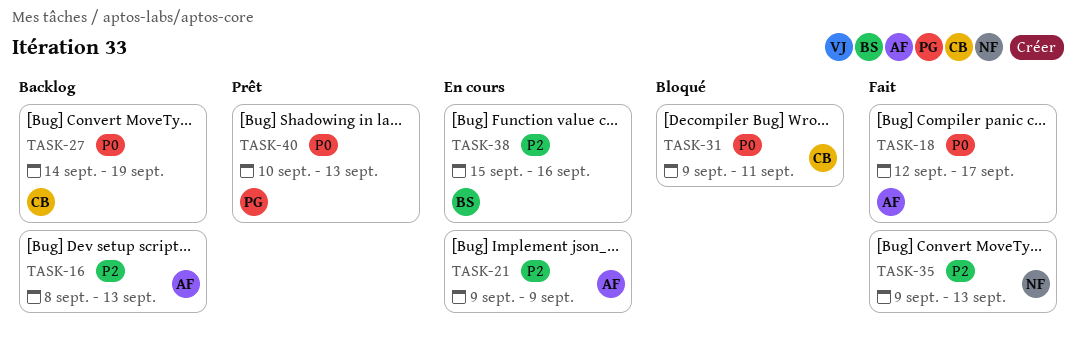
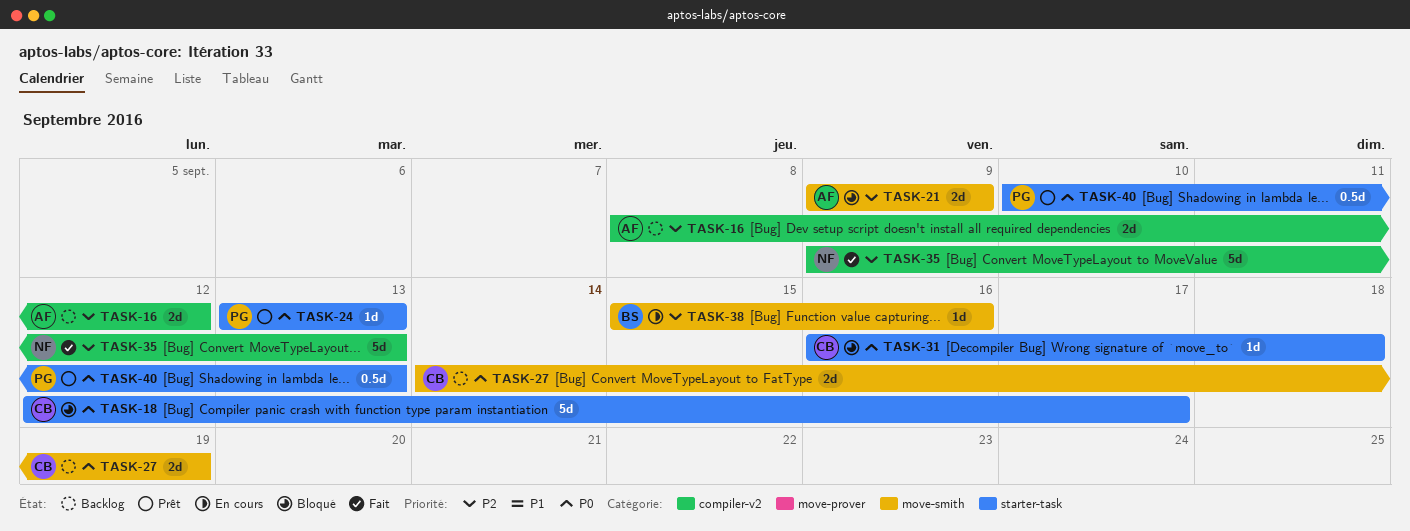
TASK-16, due: Sep 13 -> Sep 12
TASK-18, status: Fait -> Bloqué
TASK-18, owner: AF -> CB
TASK-21, status: En cours -> Bloqué
TASK-24: none -> present
TASK-31, start: Sep 9 -> Sep 16
TASK-31, due: Sep 11 -> Sep 18

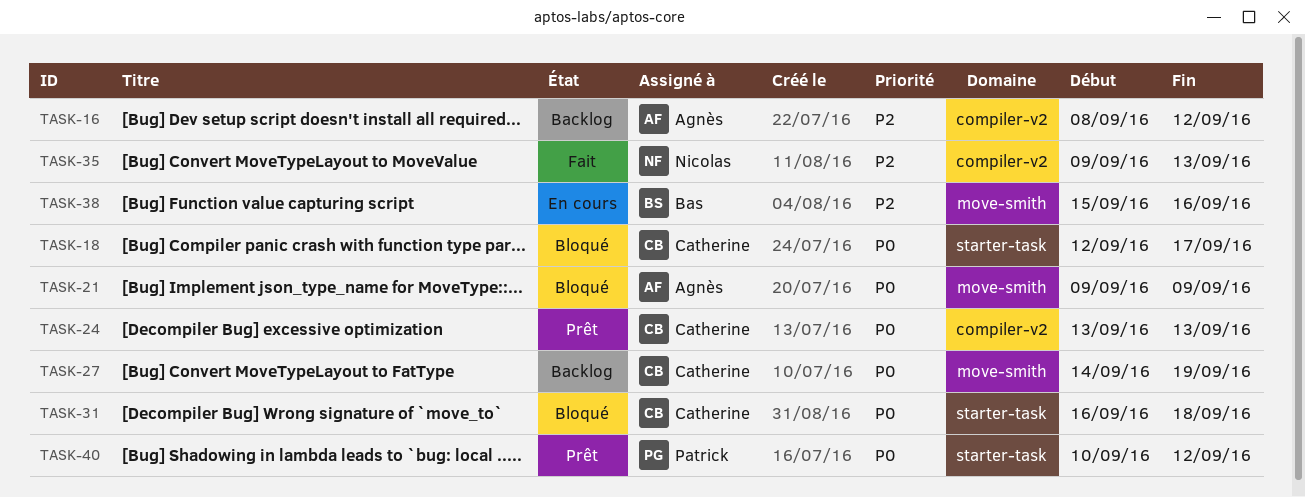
TASK-21, priority: P2 -> P0
TASK-24, owner: Patrick -> Catherine
TASK-24, label: starter-task -> compiler-v2
TASK-40, due: Sep 13 -> Sep 12

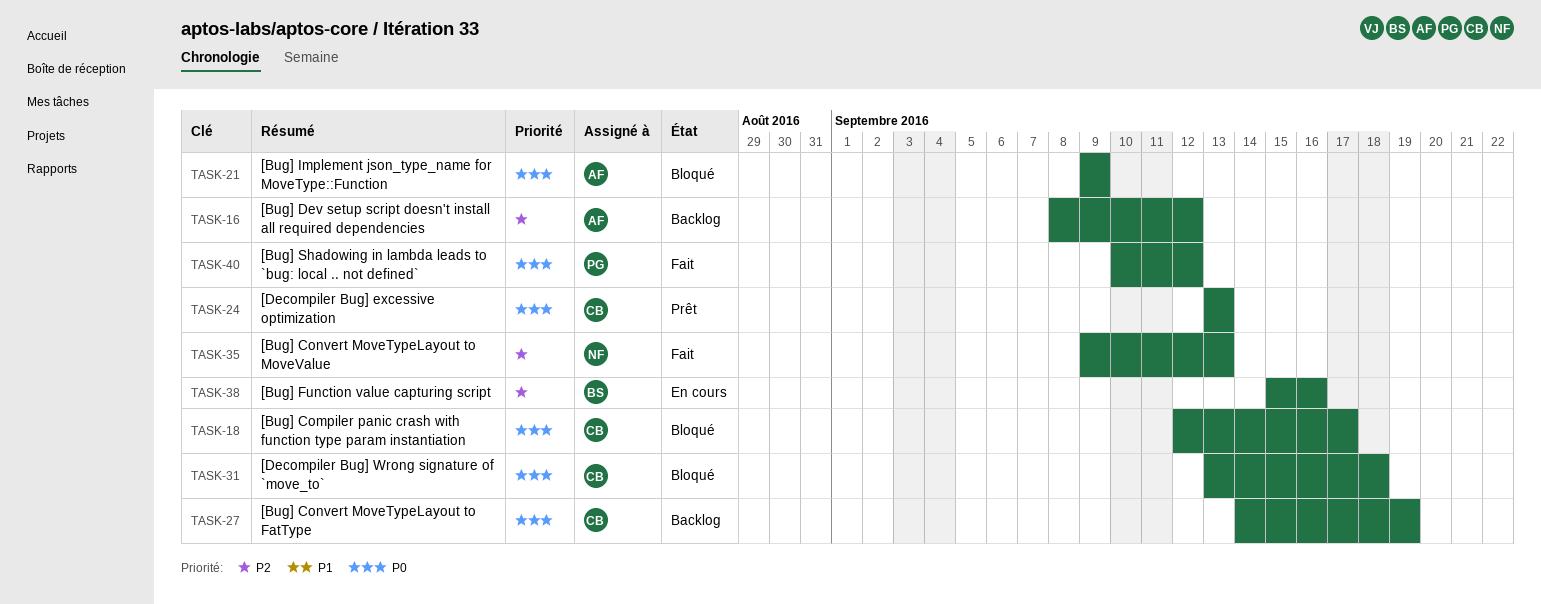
TASK-31, start: Sep 16 -> Sep 13
TASK-40, status: Prêt -> Fait

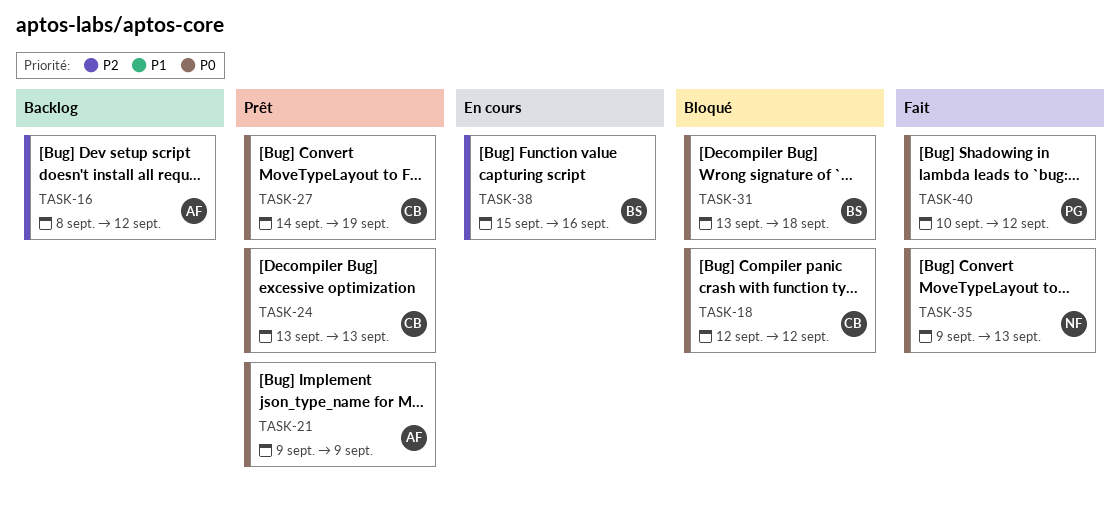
TASK-18, due: Sep 17 -> Sep 12
TASK-21, status: Bloqué -> Prêt
TASK-27, status: Backlog -> Prêt
TASK-31, owner: CB -> BS
TASK-35, priority: P2 -> P0

